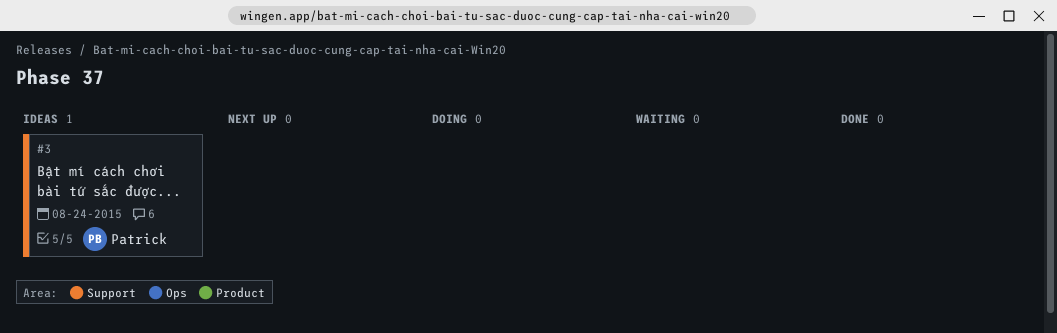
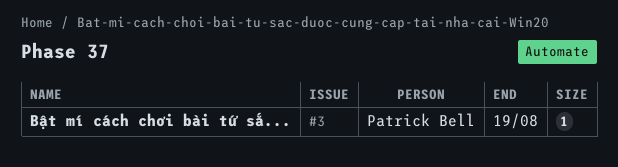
#3, due: Aug 24 -> Aug 19

